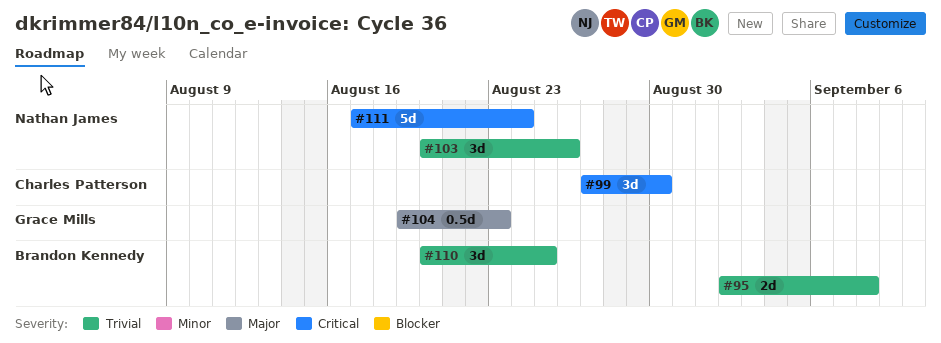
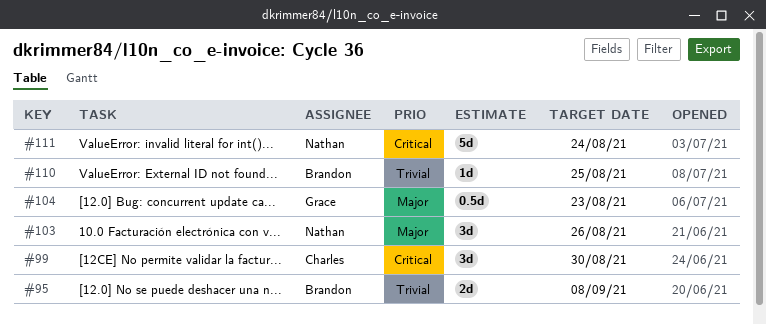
#103, priority: Trivial -> Major
#110, estimate: 3d -> 1d

